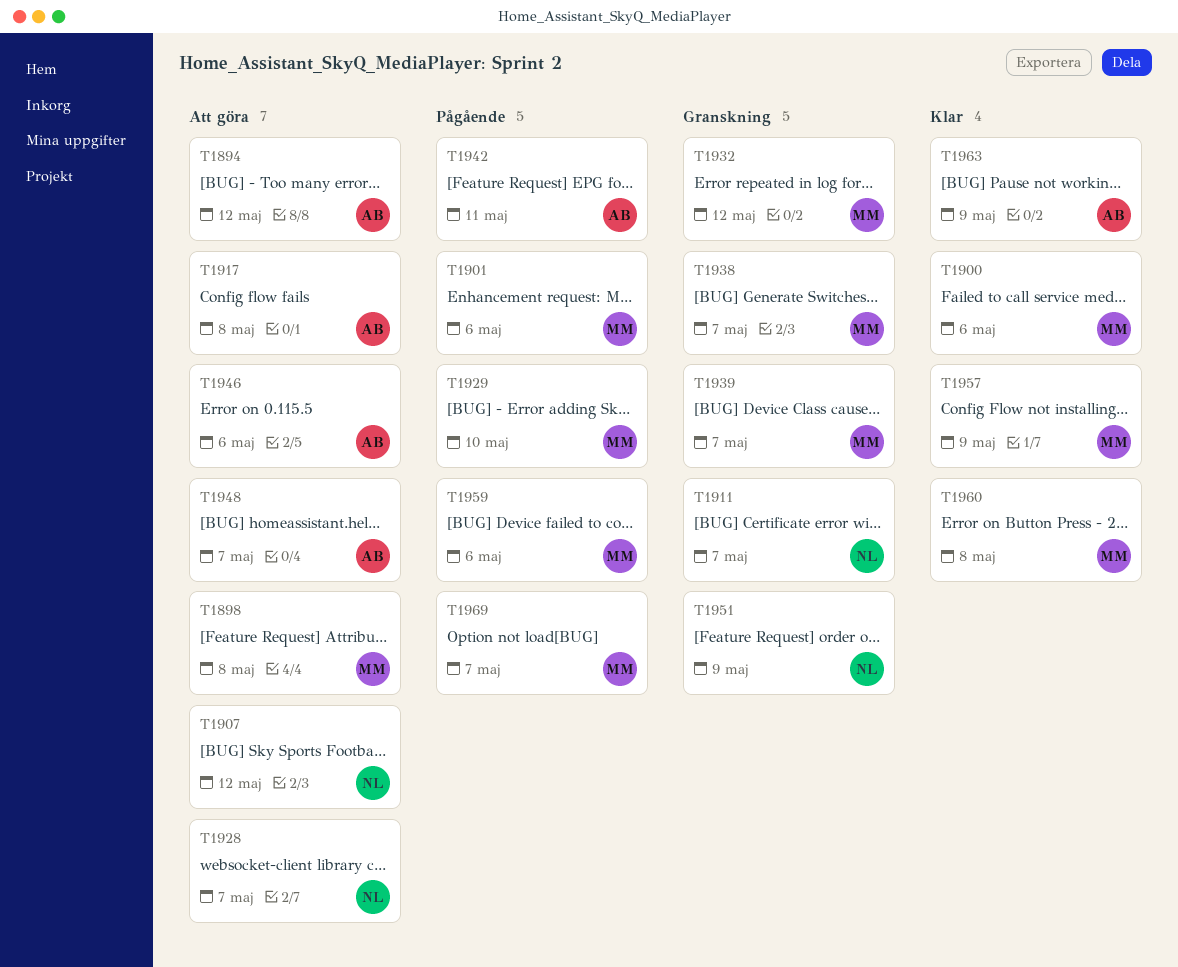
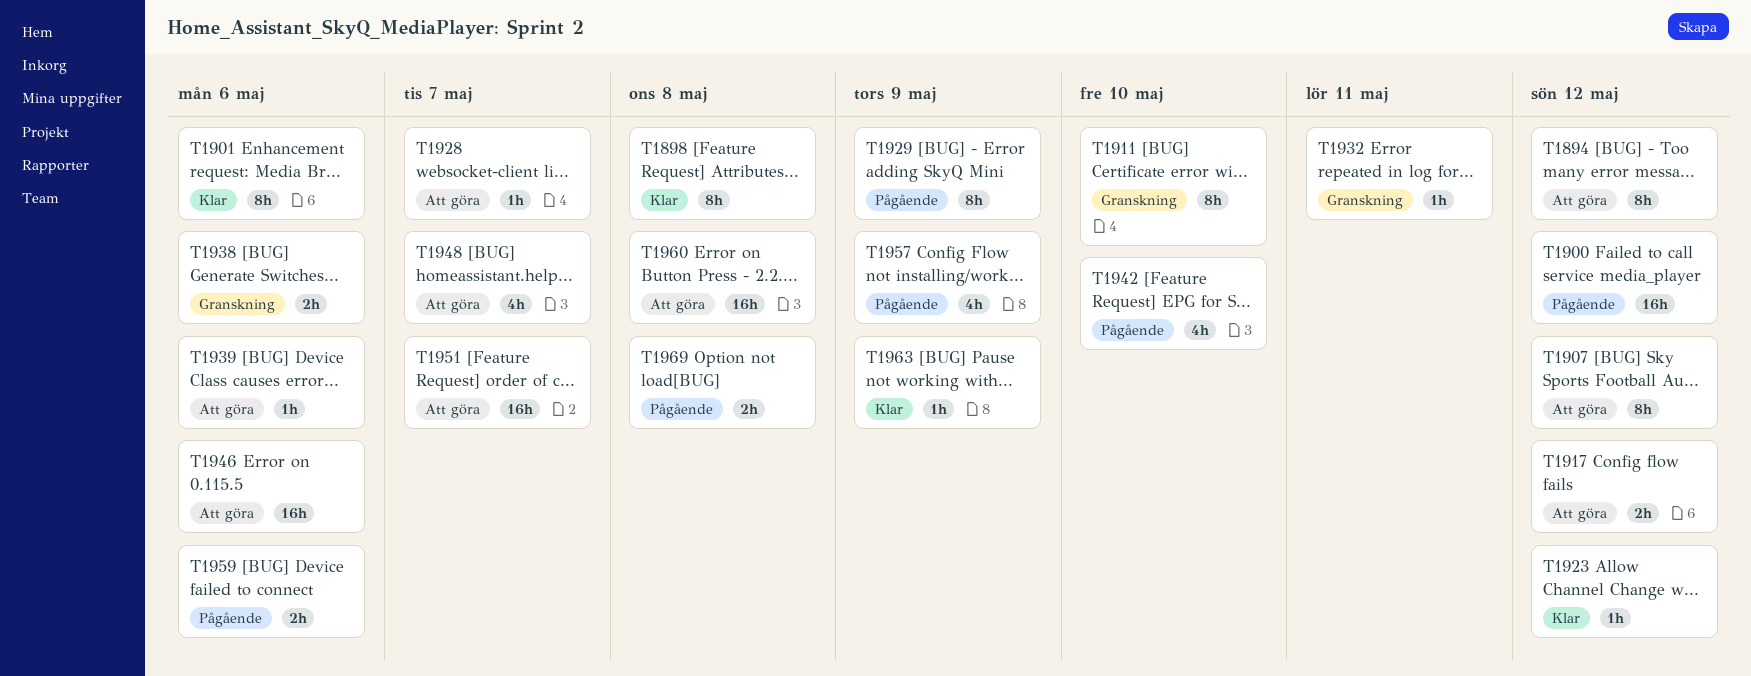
T1898, status: Att göra -> Klar
T1900, status: Klar -> Pågående
T1900, due: May 6 -> May 12
T1901, status: Pågående -> Klar
T1911, due: May 7 -> May 10
T1917, due: May 8 -> May 12
T1923: none -> present
T1929, due: May 10 -> May 9
T1932, due: May 12 -> May 11
T1938, due: May 7 -> May 6
T1939, status: Granskning -> Att göra
T1939, due: May 7 -> May 6
T1942, due: May 11 -> May 10
T1951, status: Granskning -> Att göra
T1951, due: May 9 -> May 7
T1957, status: Klar -> Pågående
T1960, status: Klar -> Att göra
T1969, due: May 7 -> May 8

